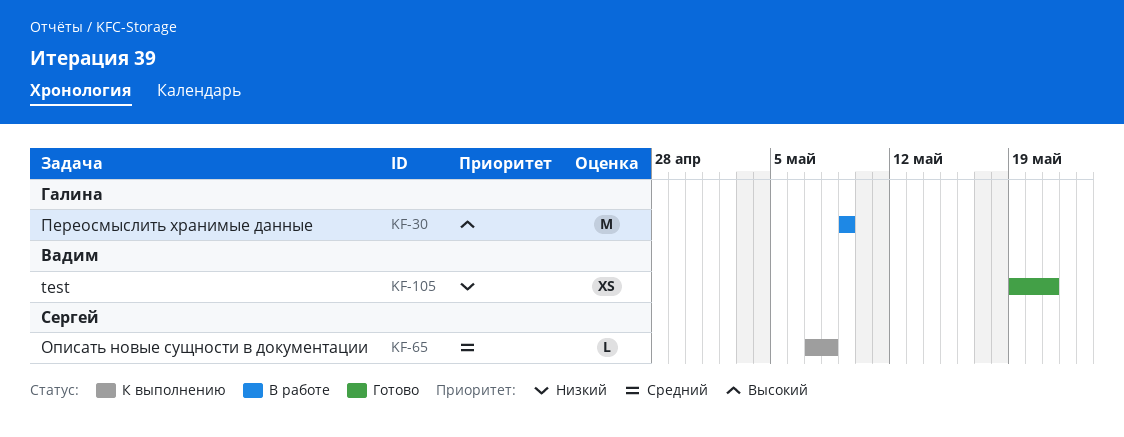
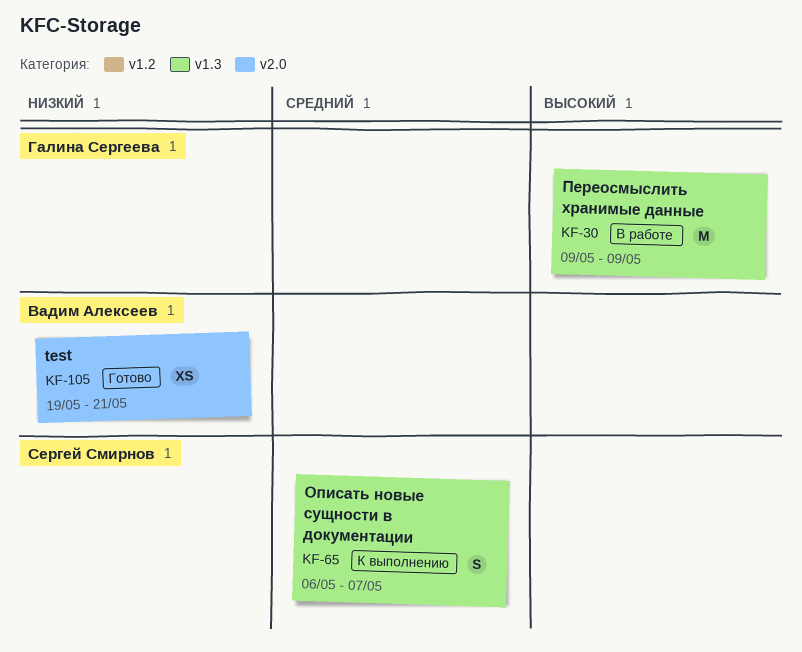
KF-65, estimate: L -> S
KF-65, start: May 7 -> May 6
KF-65, due: May 8 -> May 7

